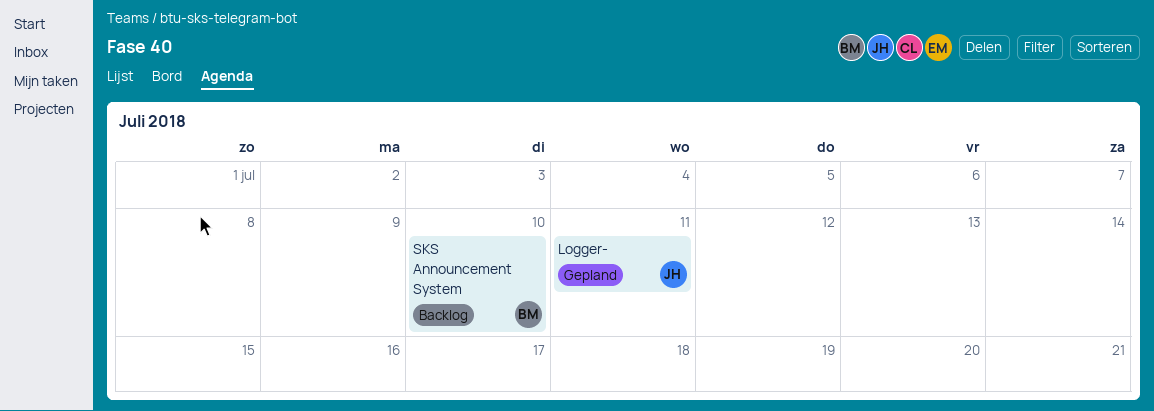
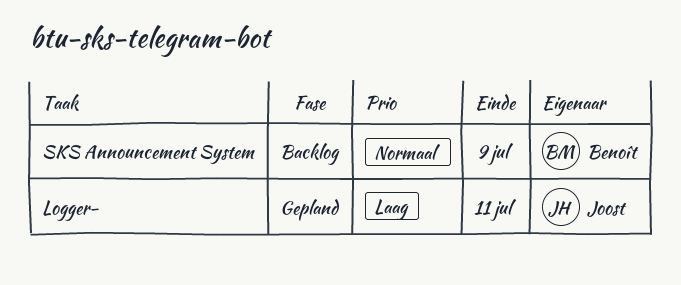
SKS Announcement System, due: Jul 10 -> Jul 9

